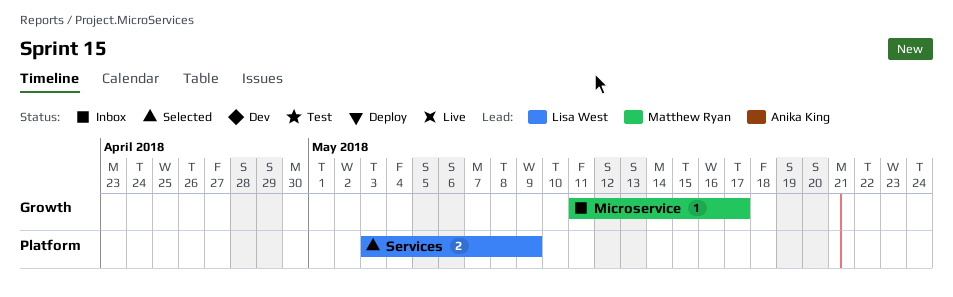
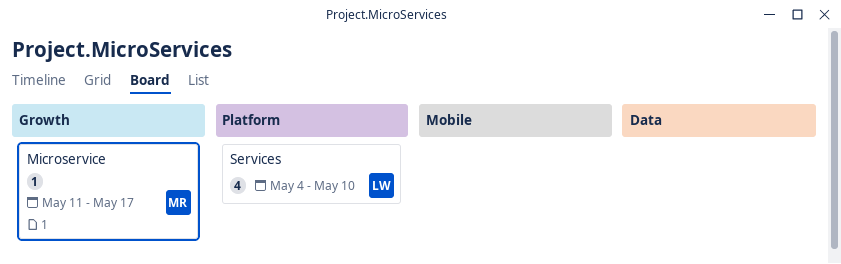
Services, estimate: 2 -> 4
Services, start: May 3 -> May 4
Services, due: May 9 -> May 10

